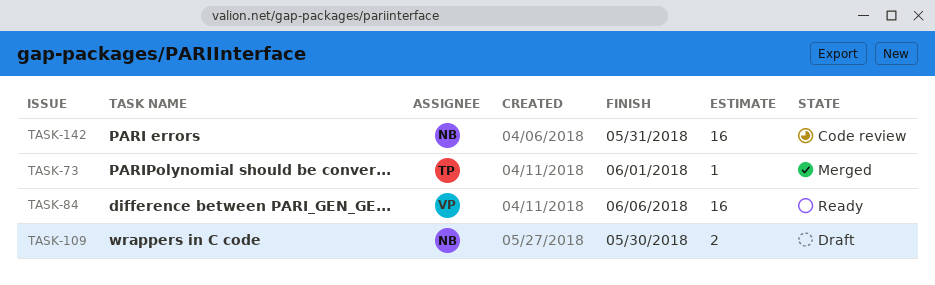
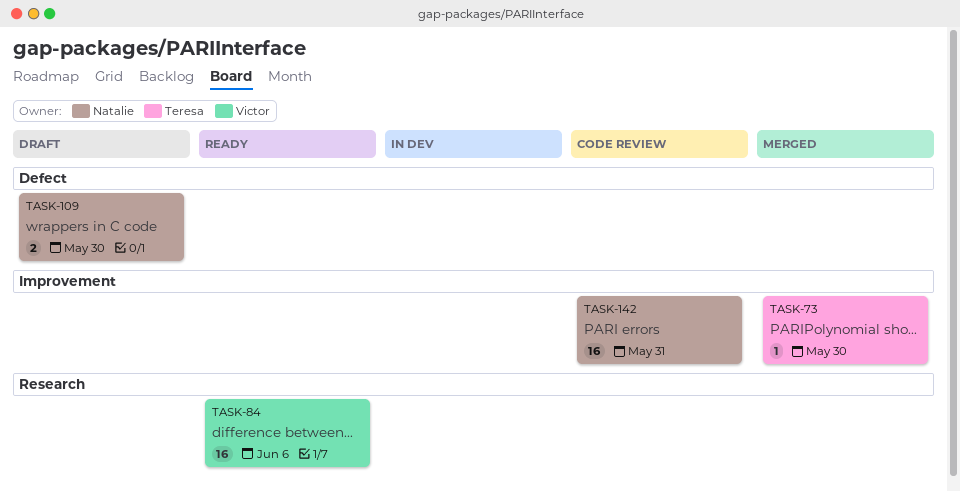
TASK-73, due: Jun 1 -> May 30

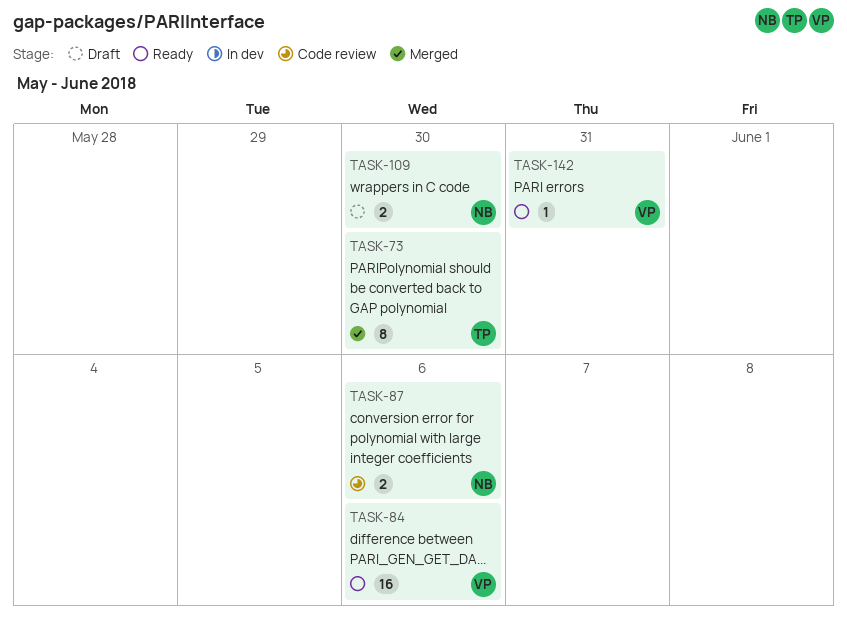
TASK-73, estimate: 1 -> 8
TASK-87: none -> present
TASK-142, status: Code review -> Ready
TASK-142, owner: Natalie -> Victor
TASK-142, estimate: 16 -> 1

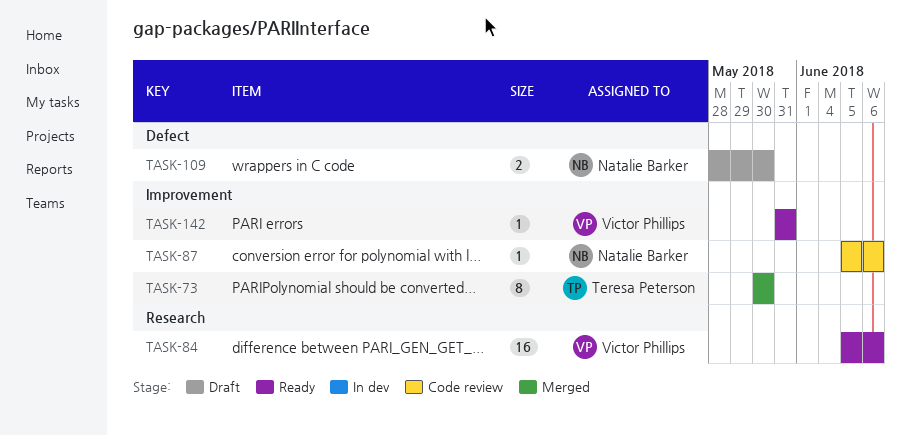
TASK-87, estimate: 2 -> 1

